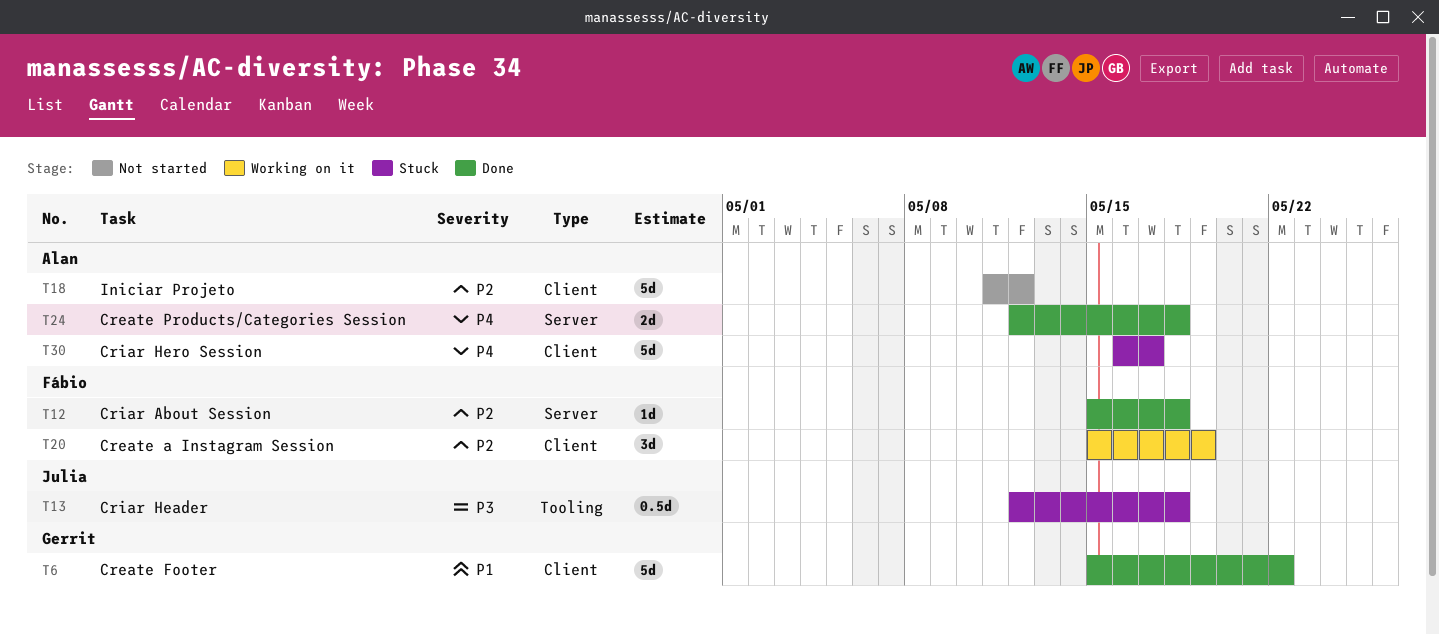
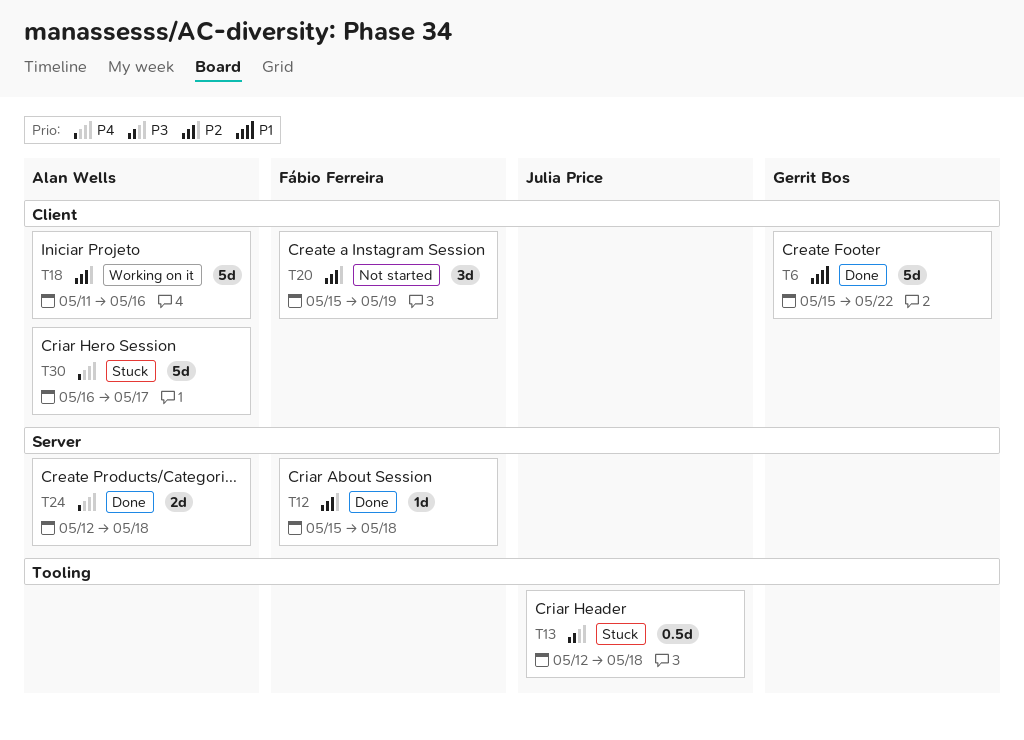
T18, status: Not started -> Working on it
T18, due: May 12 -> May 16
T20, status: Working on it -> Not started

